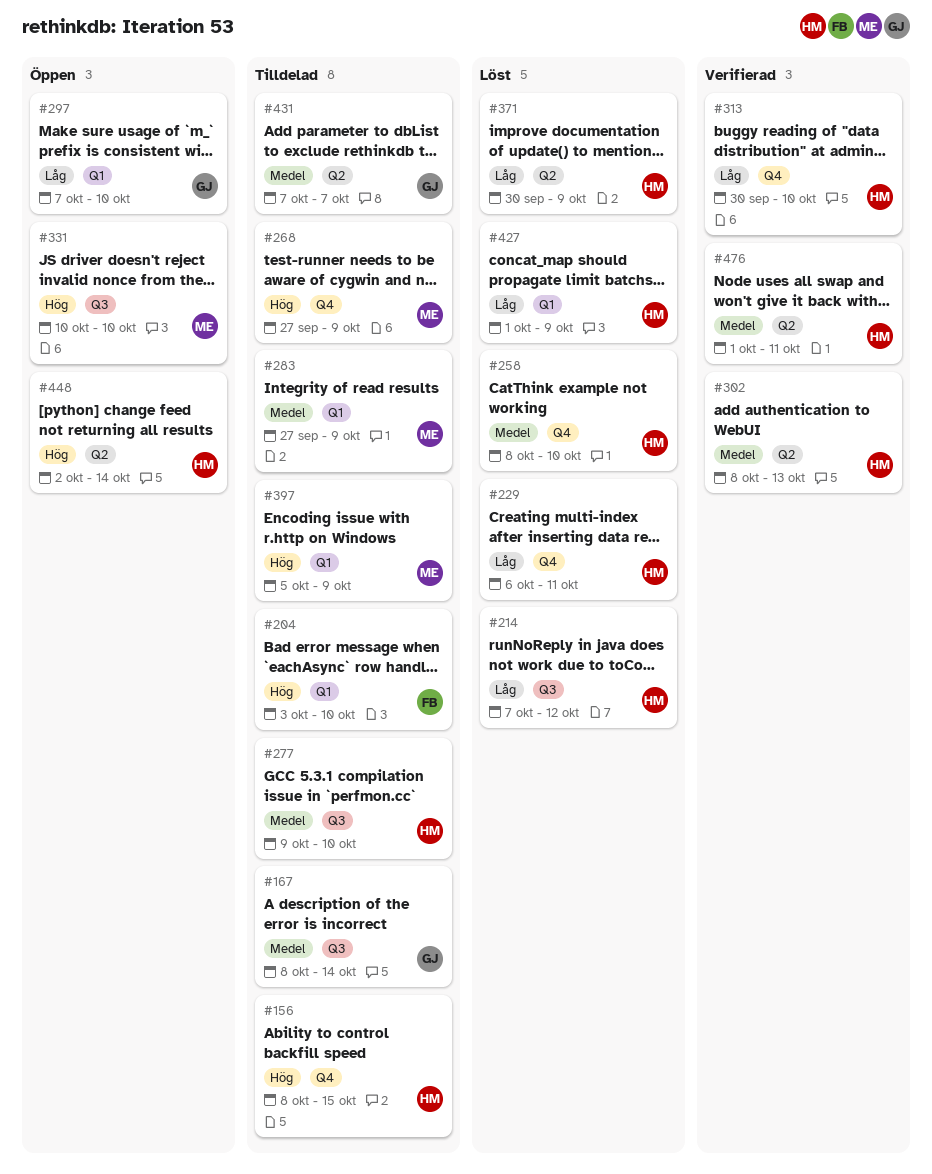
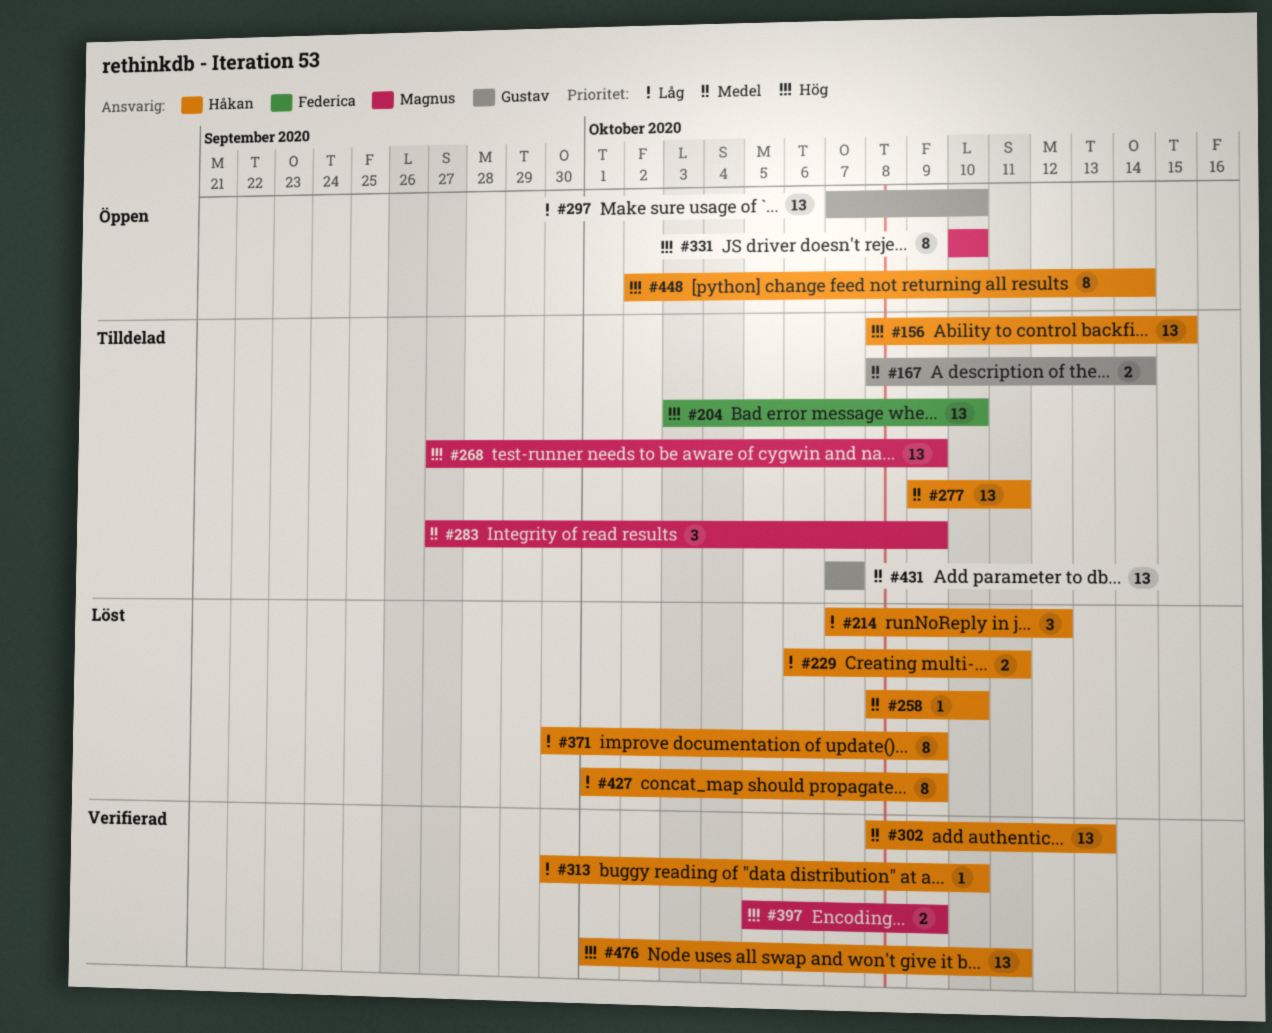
#277, due: Oct 10 -> Oct 11
#397, status: Tilldelad -> Verifierad
#476, priority: Medel -> Hög

